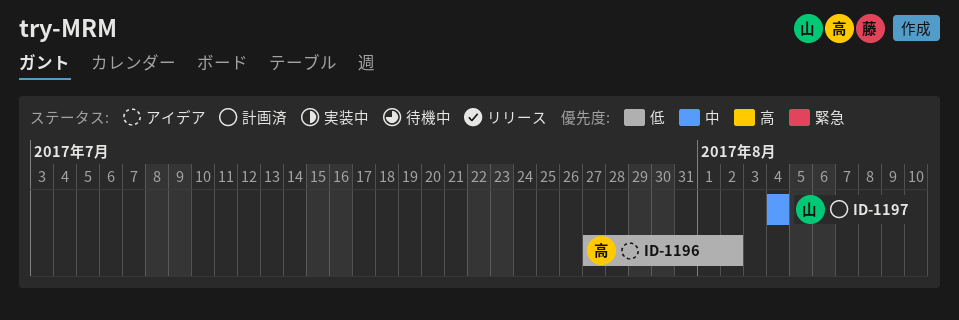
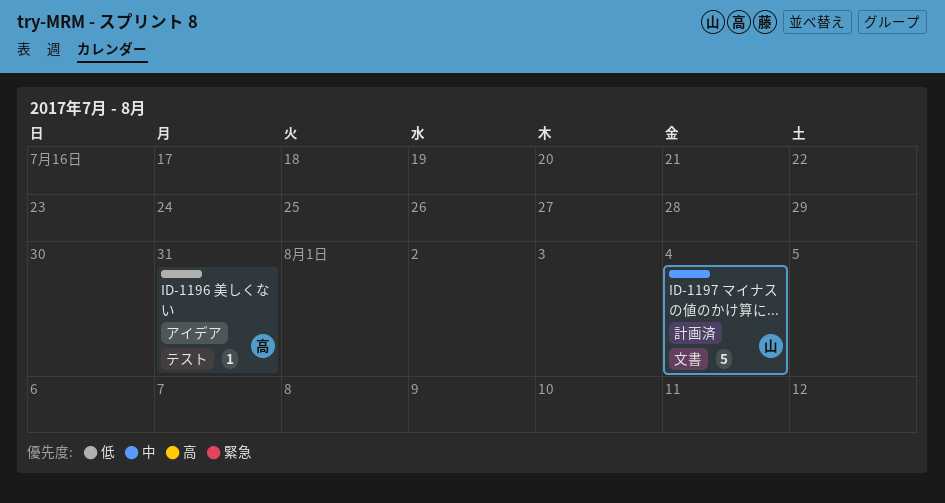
ID-1196, due: Aug 2 -> Jul 31

